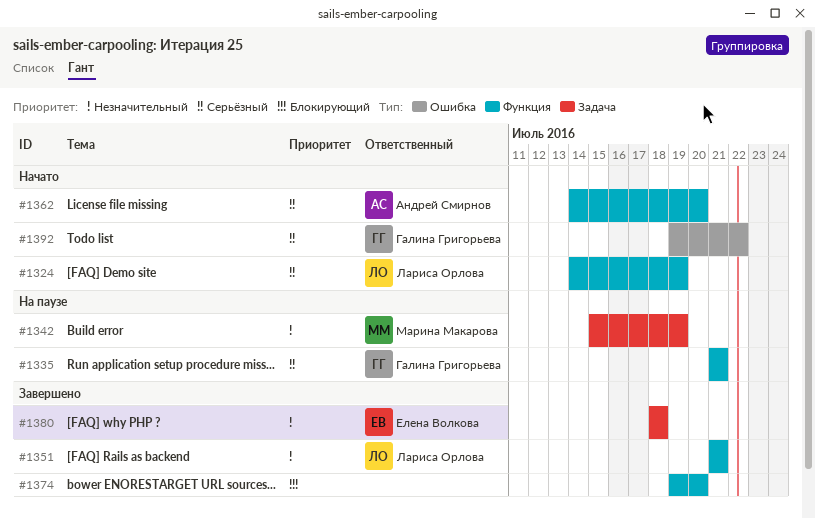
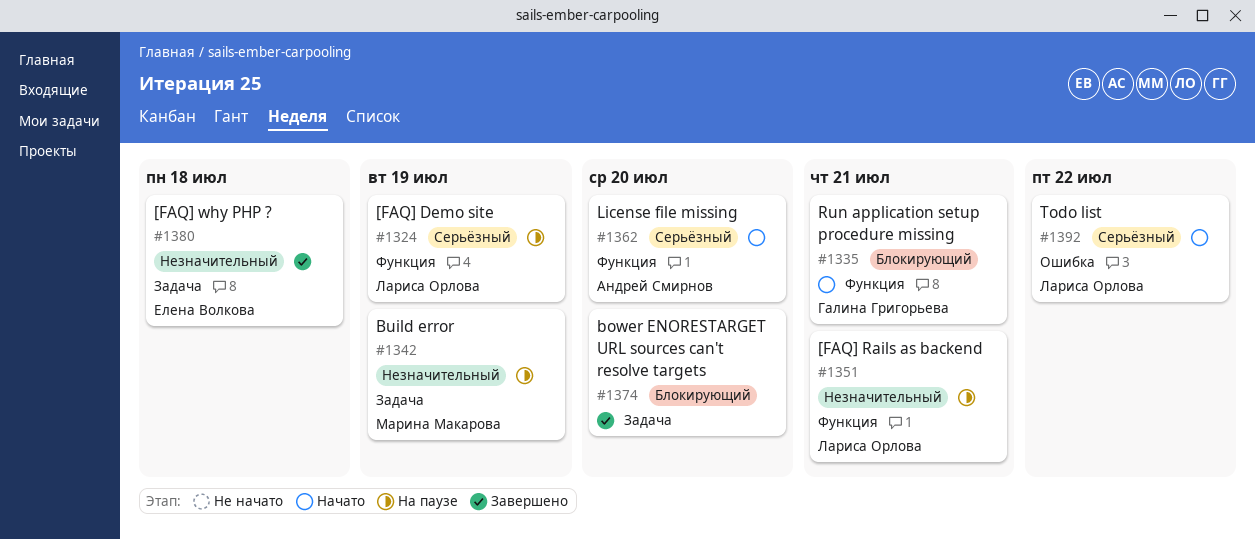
#1324, status: Начато -> На паузе
#1335, status: На паузе -> Начато
#1335, priority: Серьёзный -> Блокирующий
#1351, status: Завершено -> На паузе
#1374, label: Функция -> Задача
#1392, owner: Галина Григорьева -> Лариса Орлова

